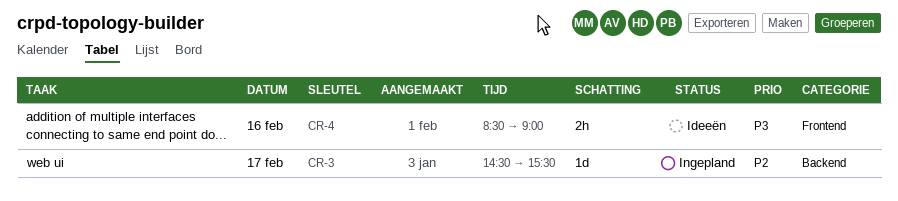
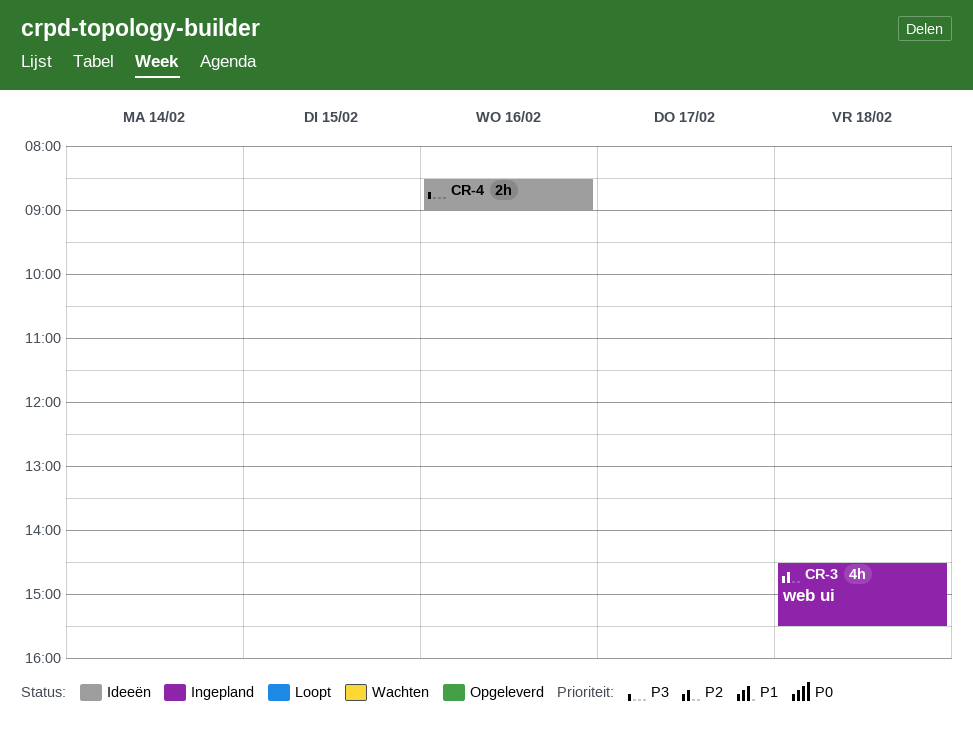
CR-3, estimate: 1d -> 4h
CR-3, day: Feb 17 -> Feb 18

